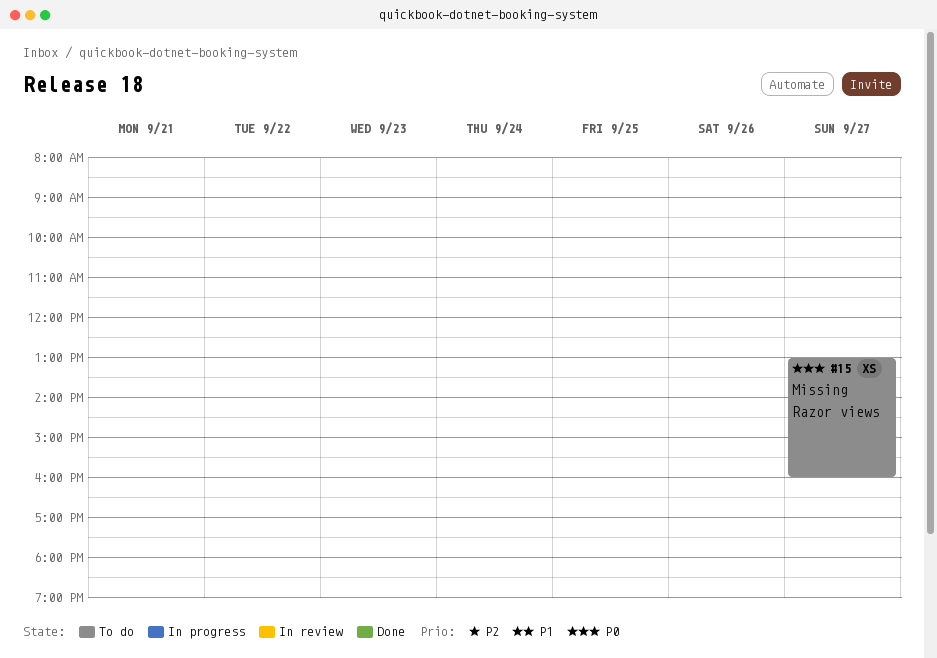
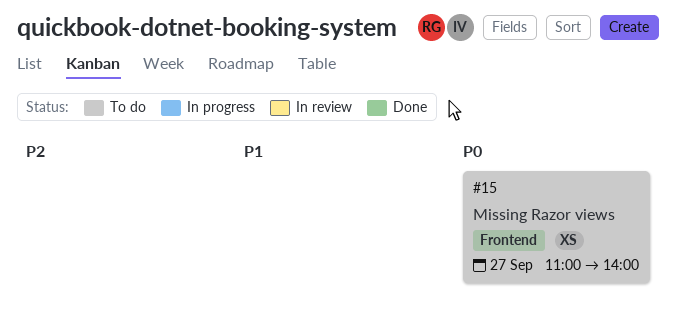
#15, begins: 13:00 -> 11:00
#15, ends: 16:00 -> 14:00

